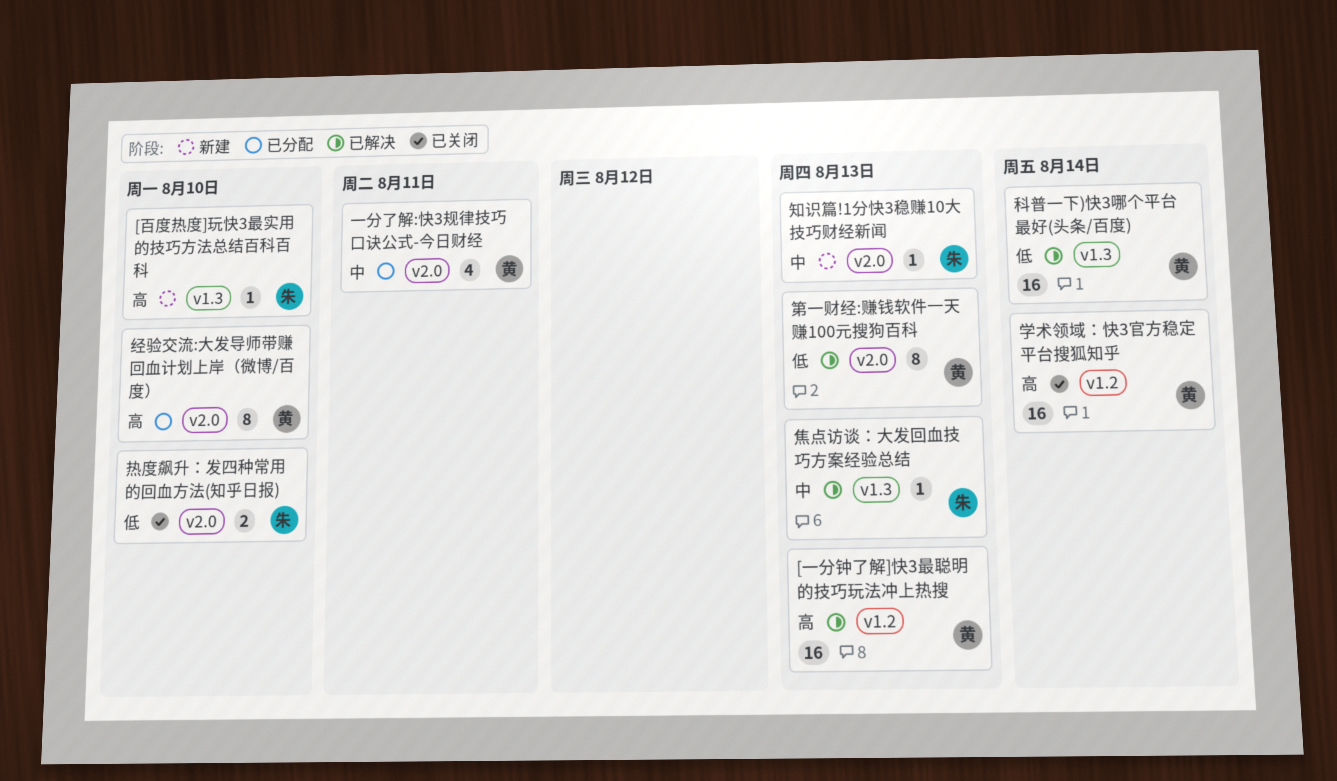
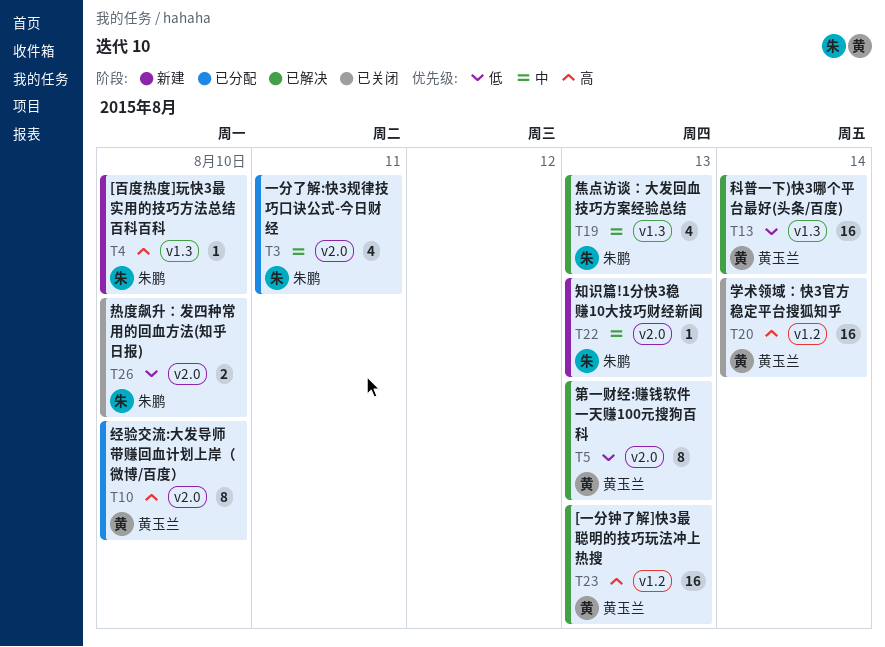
一分了解:快3规律技巧口诀公式-今日财经, owner: 黄玉兰 -> 朱鹏
焦点访谈：大发回血技巧方案经验总结, estimate: 1 -> 4

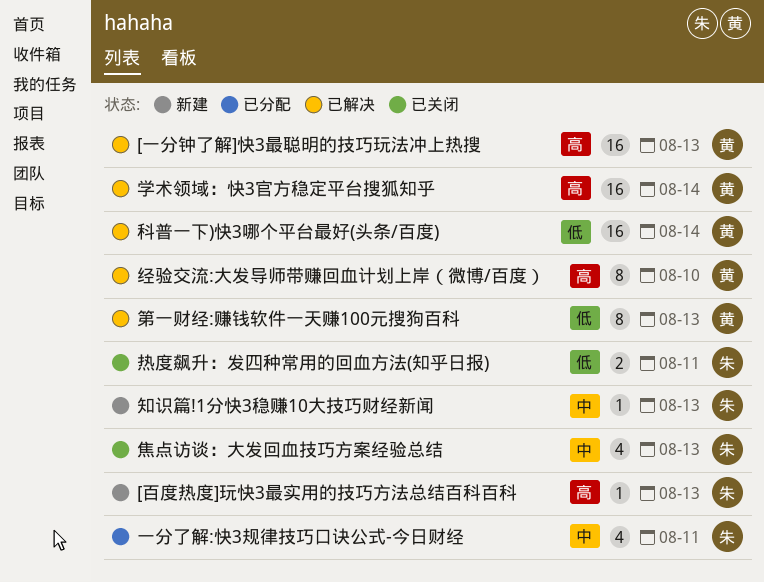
[百度热度]玩快3最实用的技巧方法总结百科百科, due: Aug 10 -> Aug 13
学术领域：快3官方稳定平台搜狐知乎, status: 已关闭 -> 已解决
热度飙升：发四种常用的回血方法(知乎日报), due: Aug 10 -> Aug 11
焦点访谈：大发回血技巧方案经验总结, status: 已解决 -> 已关闭
经验交流:大发导师带赚回血计划上岸（微博/百度）, status: 已分配 -> 已解决

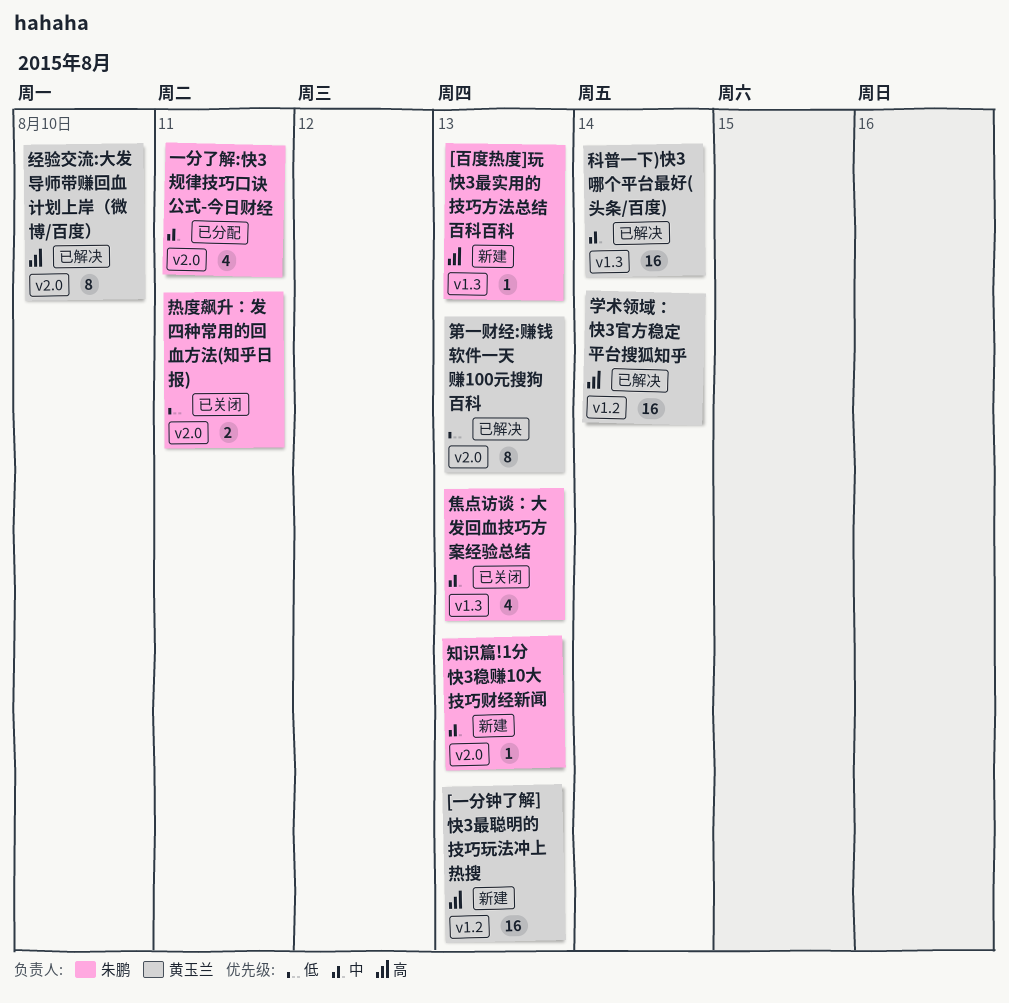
[一分钟了解]快3最聪明的技巧玩法冲上热搜, status: 已解决 -> 新建
科普一下)快3哪个平台最好(头条/百度), priority: 低 -> 中

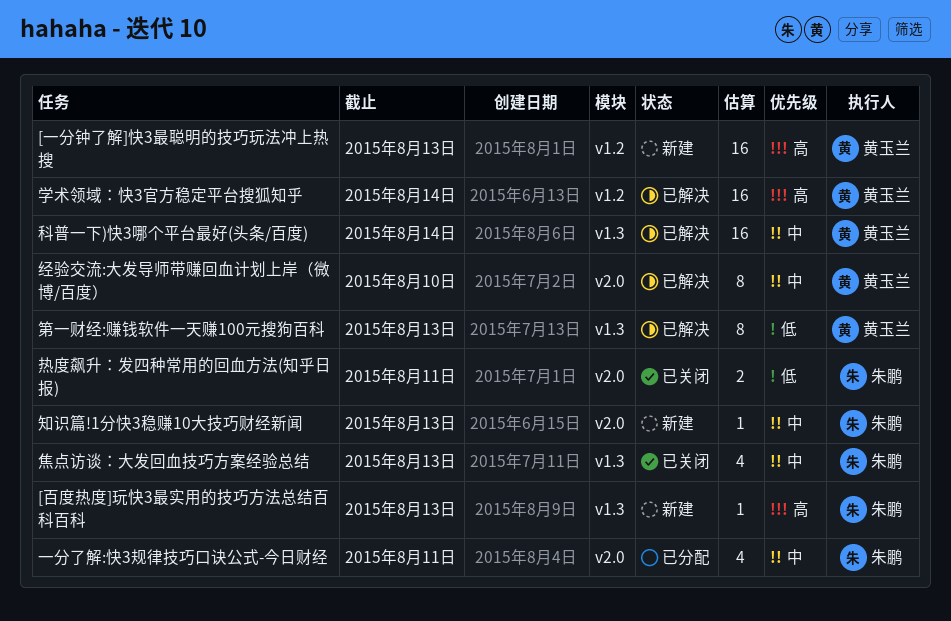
第一财经:赚钱软件一天赚100元搜狗百科, label: v2.0 -> v1.3
经验交流:大发导师带赚回血计划上岸（微博/百度）, priority: 高 -> 中

